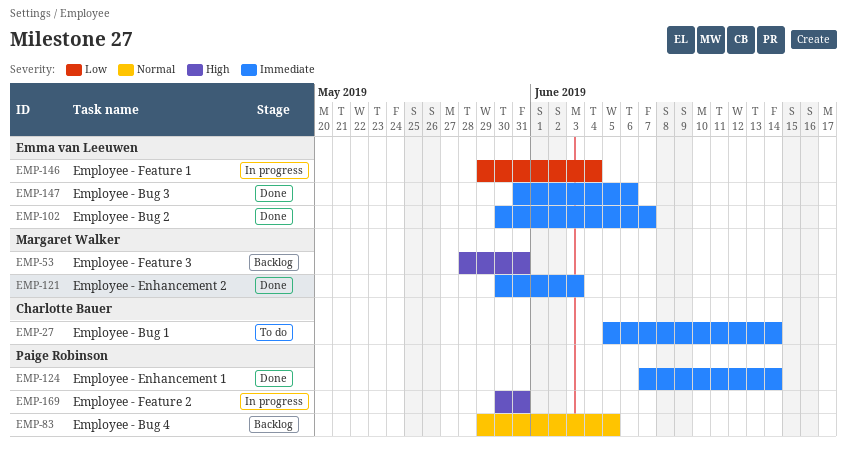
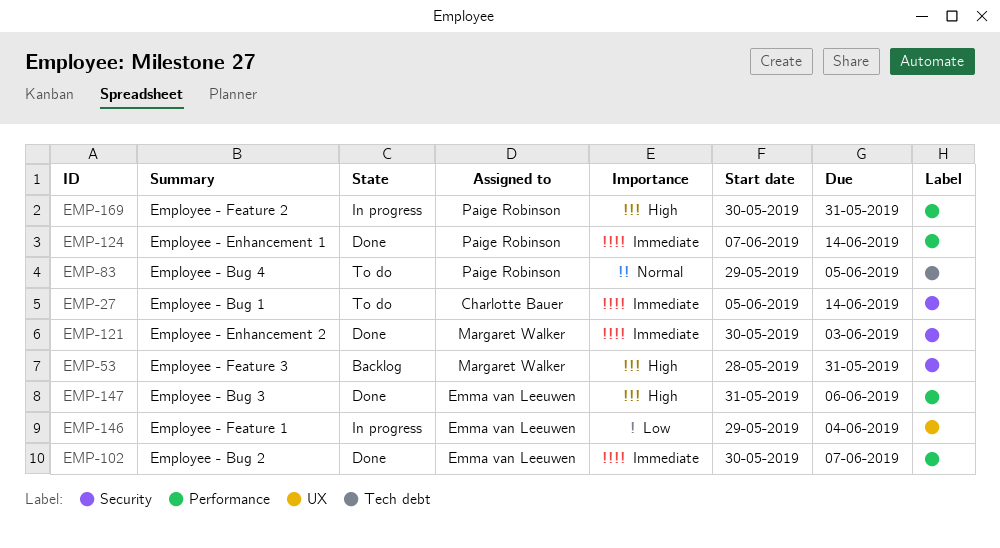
EMP-83, status: Backlog -> To do
EMP-147, priority: Immediate -> High

